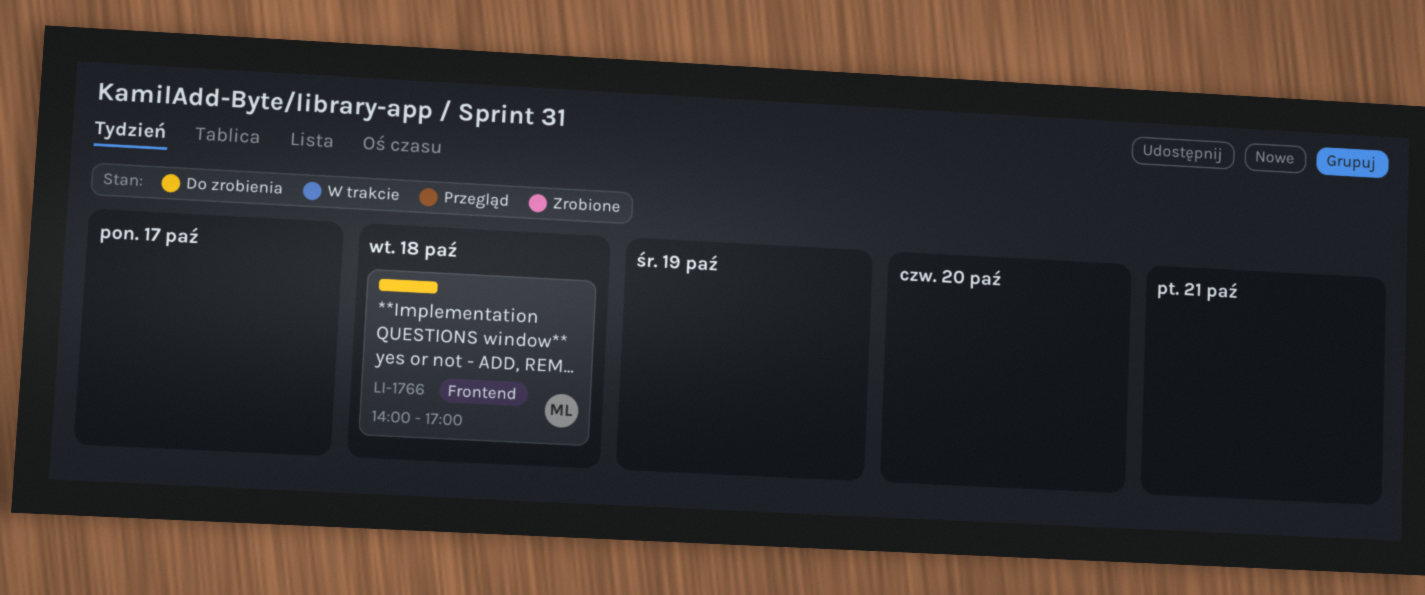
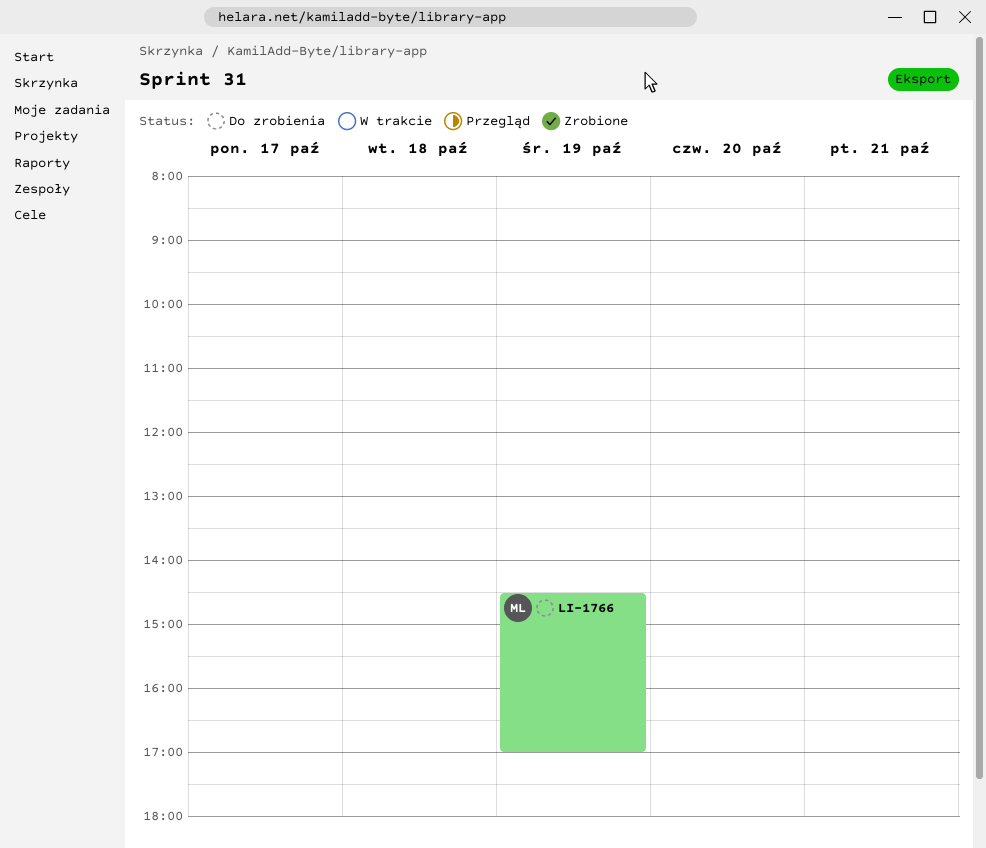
LI-1766, day: Oct 18 -> Oct 19
LI-1766, begins: 14:00 -> 14:30

